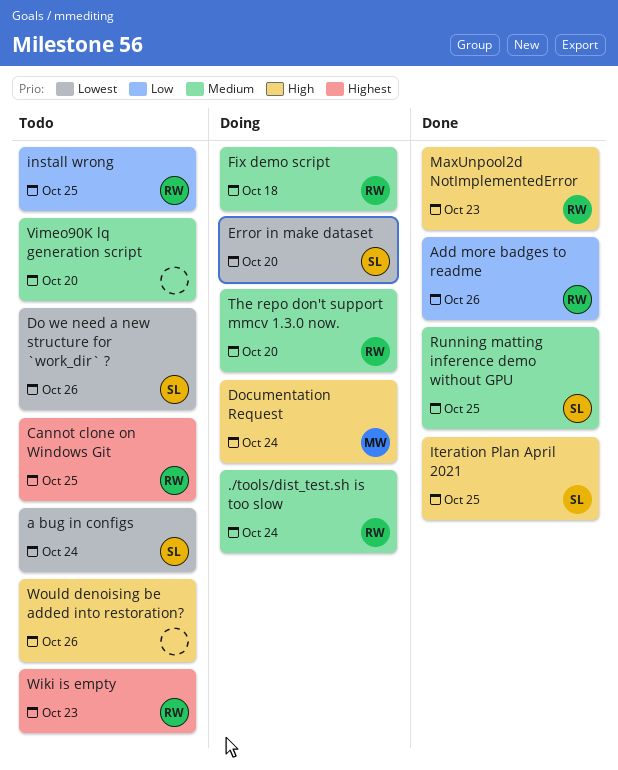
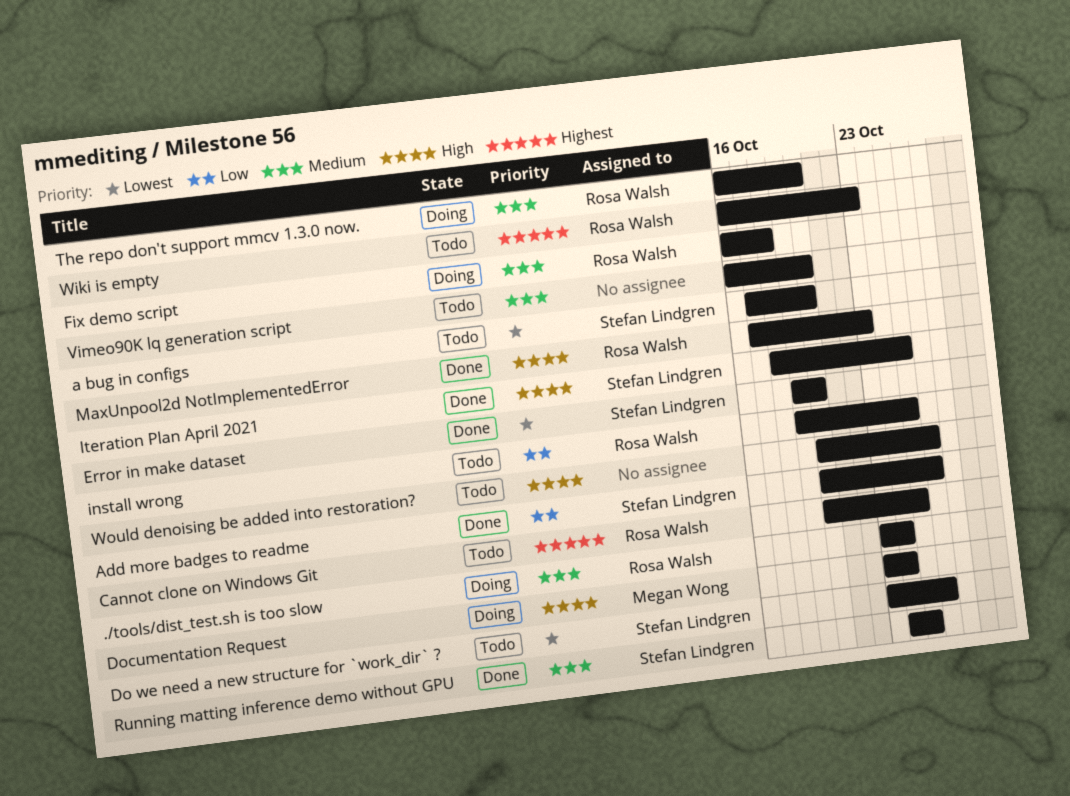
a bug in configs, due: Oct 24 -> Oct 20
Add more badges to readme, owner: Rosa Walsh -> Stefan Lindgren
Error in make dataset, status: Doing -> Done

